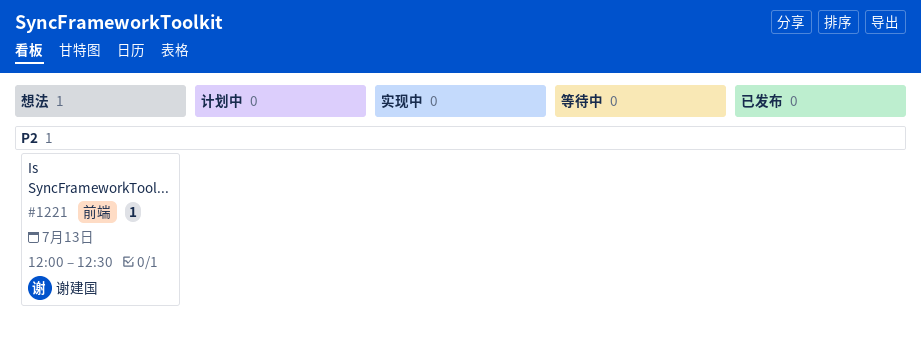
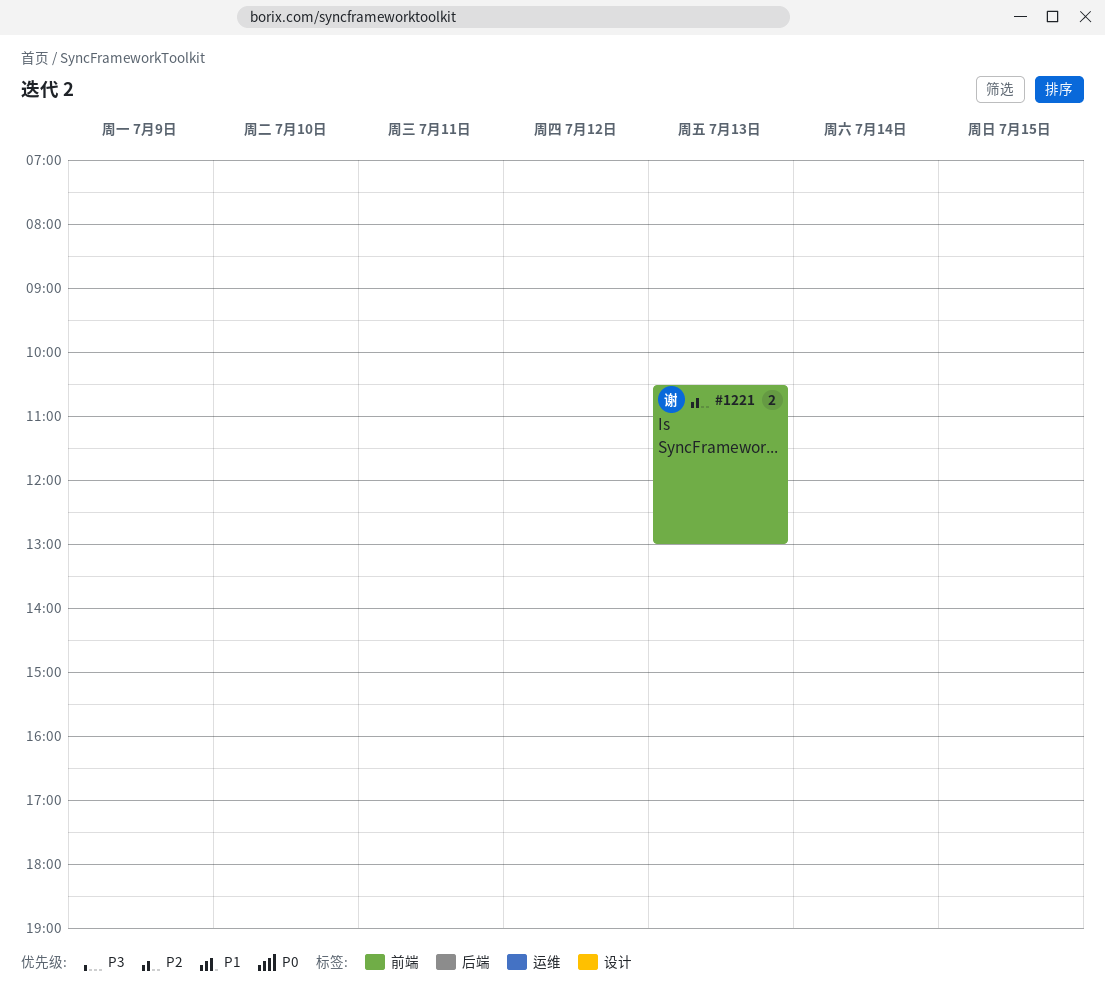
#1221, estimate: 1 -> 2
#1221, begins: 12:00 -> 10:30
#1221, ends: 12:30 -> 13:00

